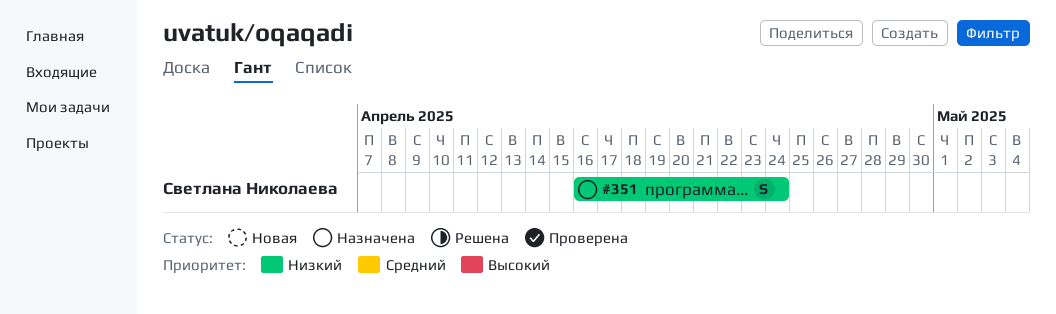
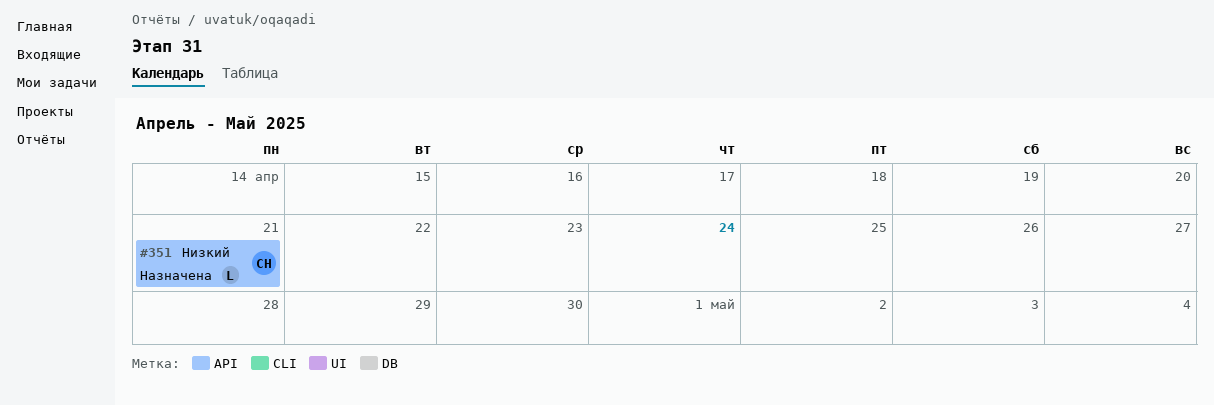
#351, estimate: S -> L
#351, due: Apr 24 -> Apr 21

